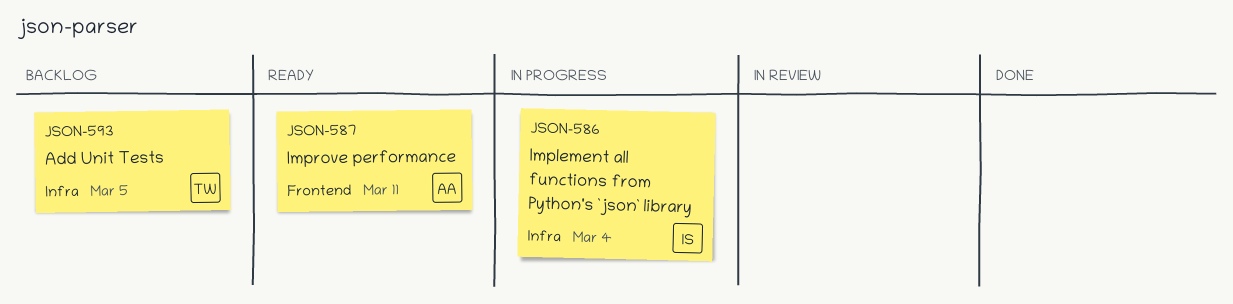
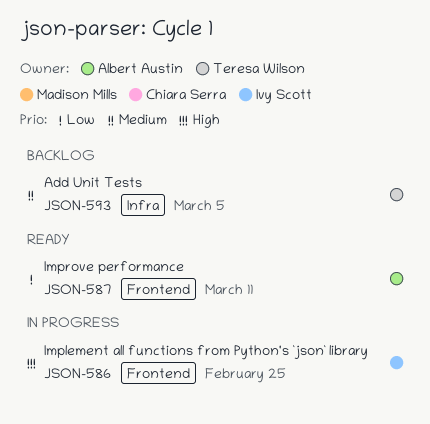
JSON-586, label: Infra -> Frontend
JSON-586, due: Mar 4 -> Feb 25

